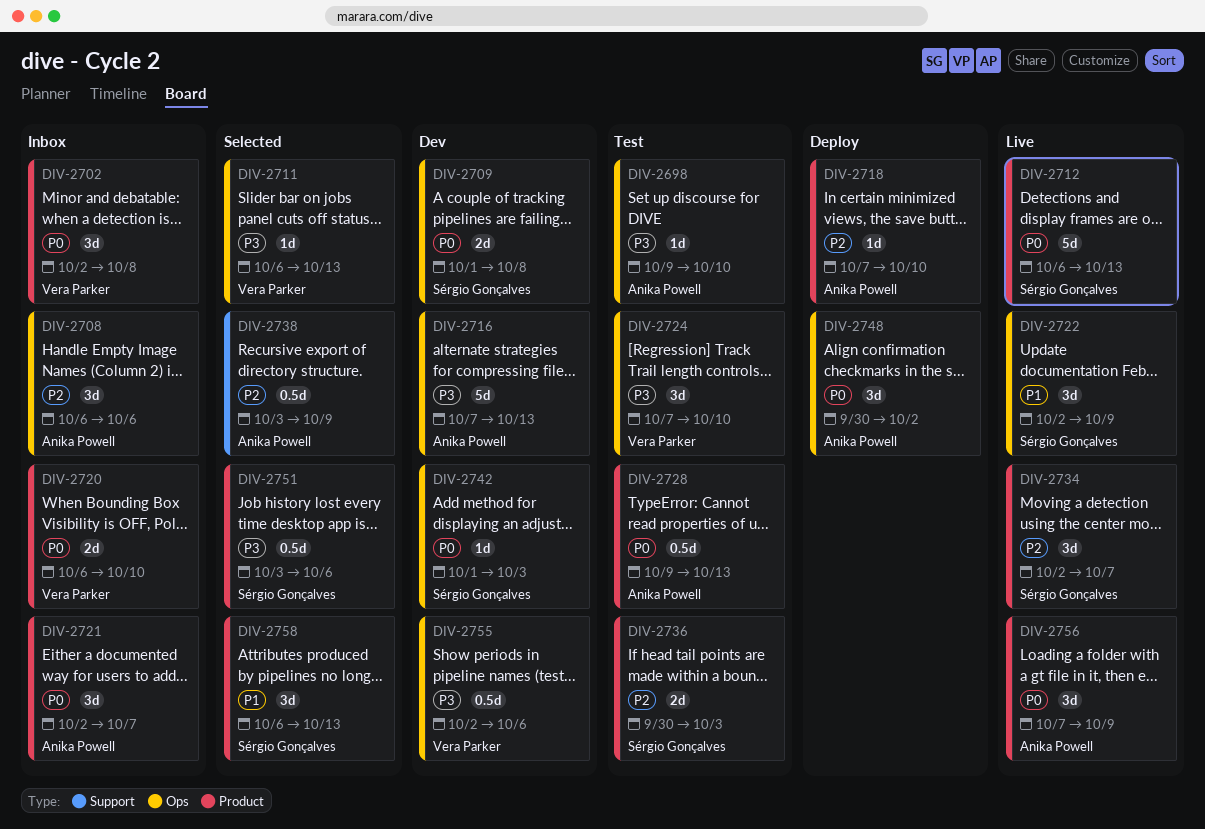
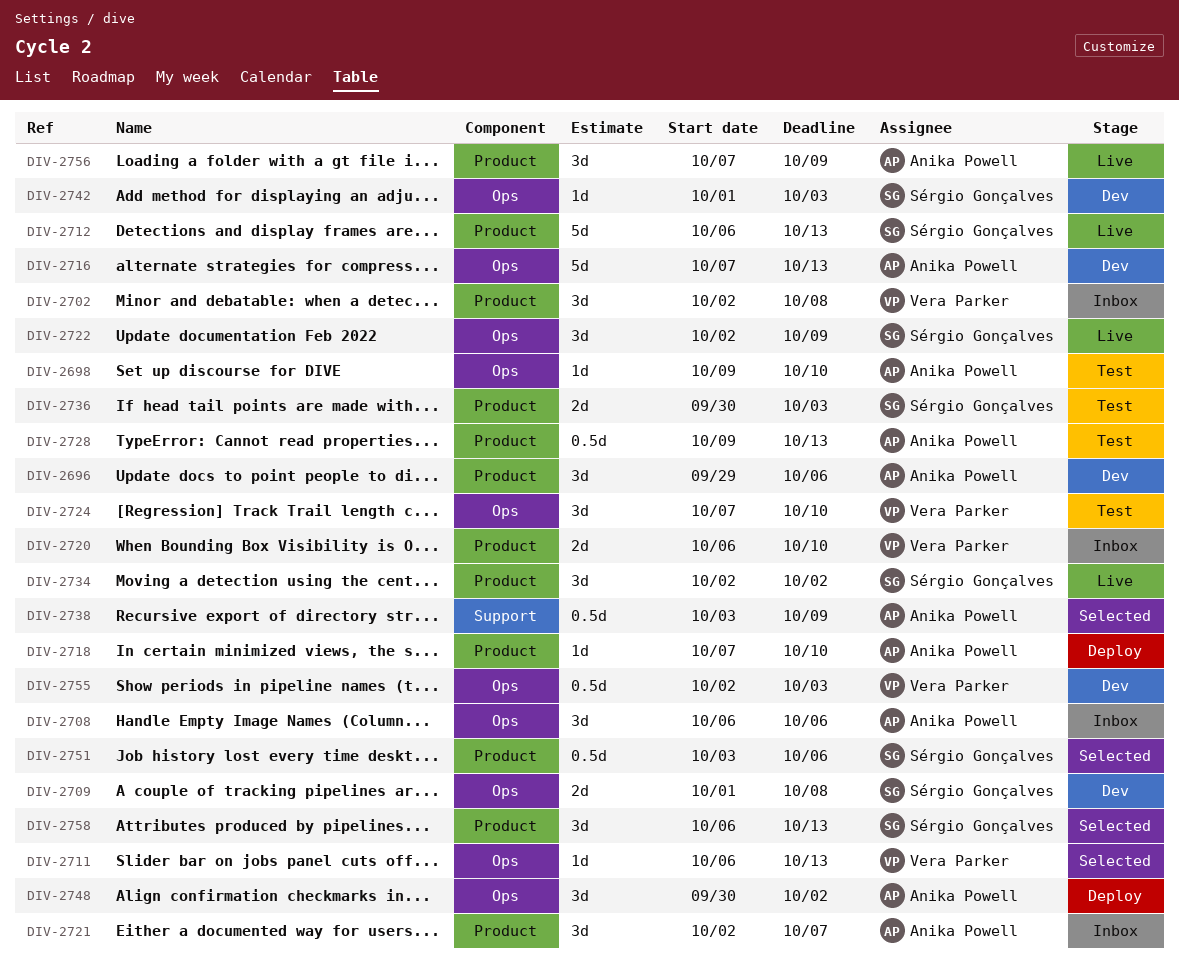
DIV-2696: none -> present
DIV-2734, due: Oct 7 -> Oct 2
DIV-2755, due: Oct 6 -> Oct 3

